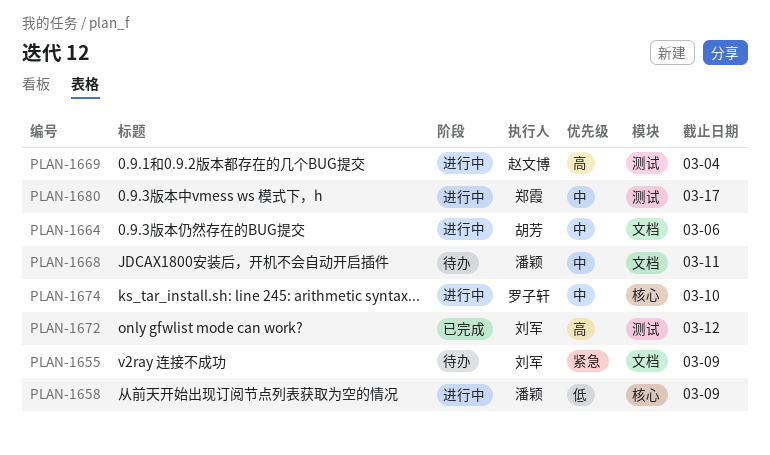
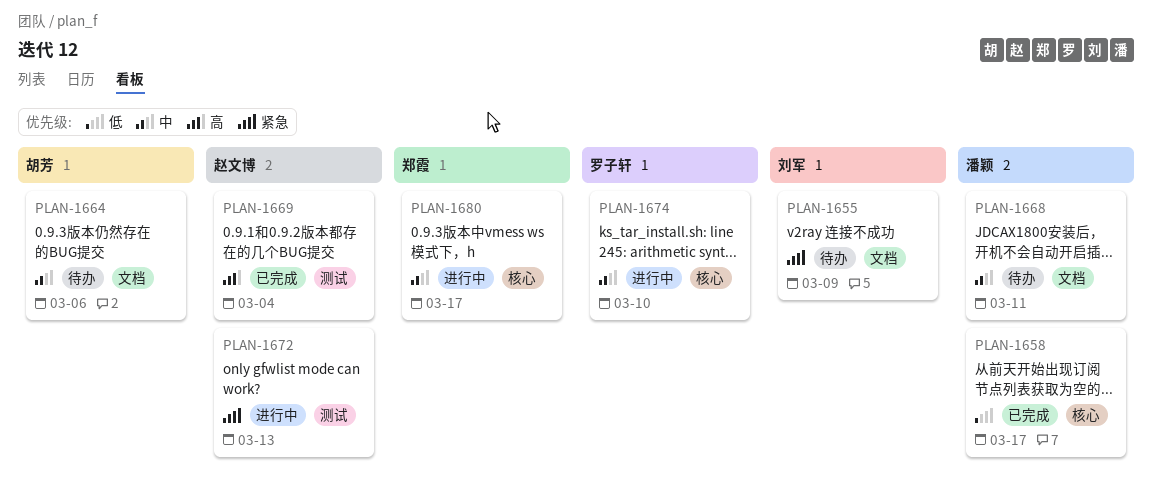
PLAN-1658, status: 进行中 -> 已完成
PLAN-1658, due: Mar 9 -> Mar 17
PLAN-1664, status: 进行中 -> 待办
PLAN-1669, status: 进行中 -> 已完成
PLAN-1672, status: 已完成 -> 进行中
PLAN-1672, owner: 刘军 -> 赵文博
PLAN-1672, priority: 高 -> 紧急
PLAN-1672, due: Mar 12 -> Mar 13
PLAN-1680, label: 测试 -> 核心

